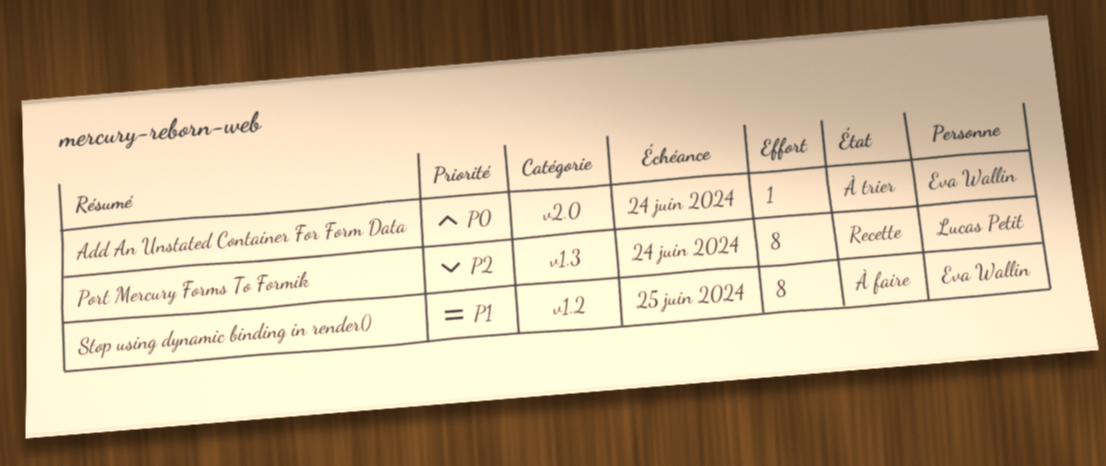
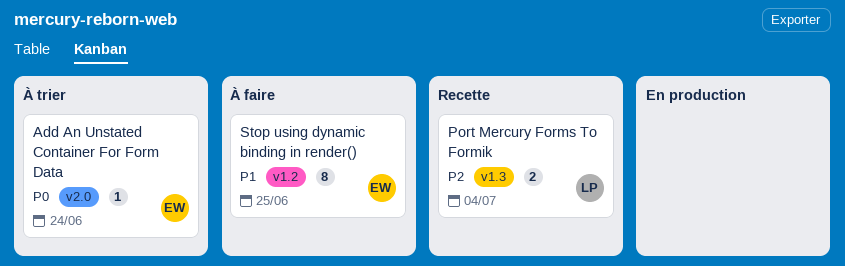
Port Mercury Forms To Formik, estimate: 8 -> 2
Port Mercury Forms To Formik, due: Jun 24 -> Jul 4

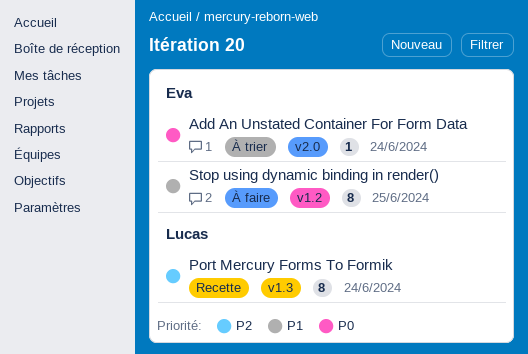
Port Mercury Forms To Formik, estimate: 2 -> 8
Port Mercury Forms To Formik, due: Jul 4 -> Jun 24

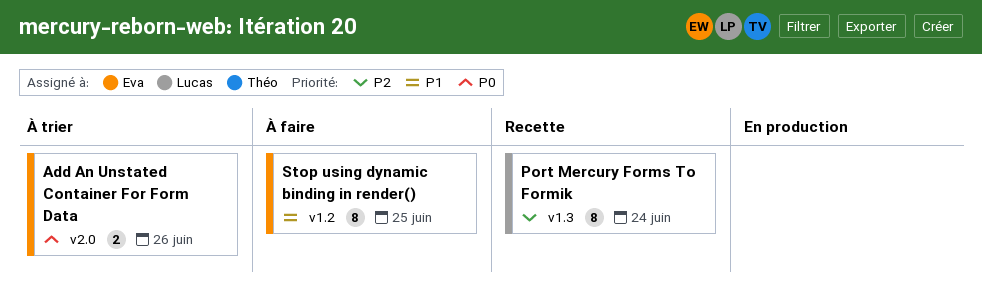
Add An Unstated Container For Form Data, estimate: 1 -> 2
Add An Unstated Container For Form Data, due: Jun 24 -> Jun 26

